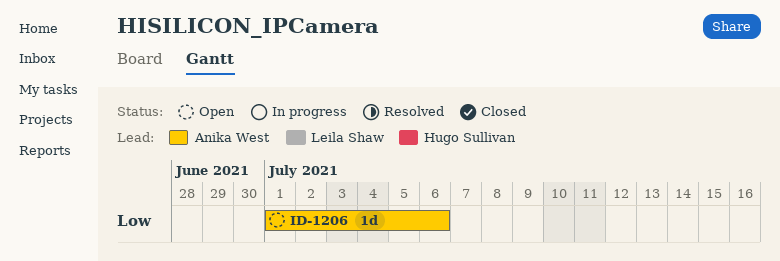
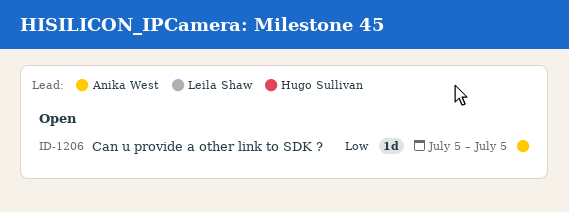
ID-1206, start: Jul 1 -> Jul 5
ID-1206, due: Jul 6 -> Jul 5

